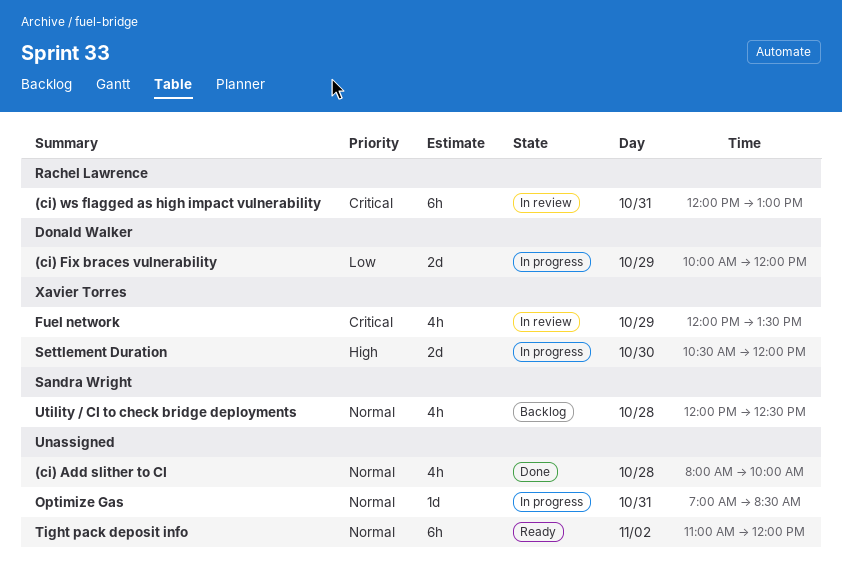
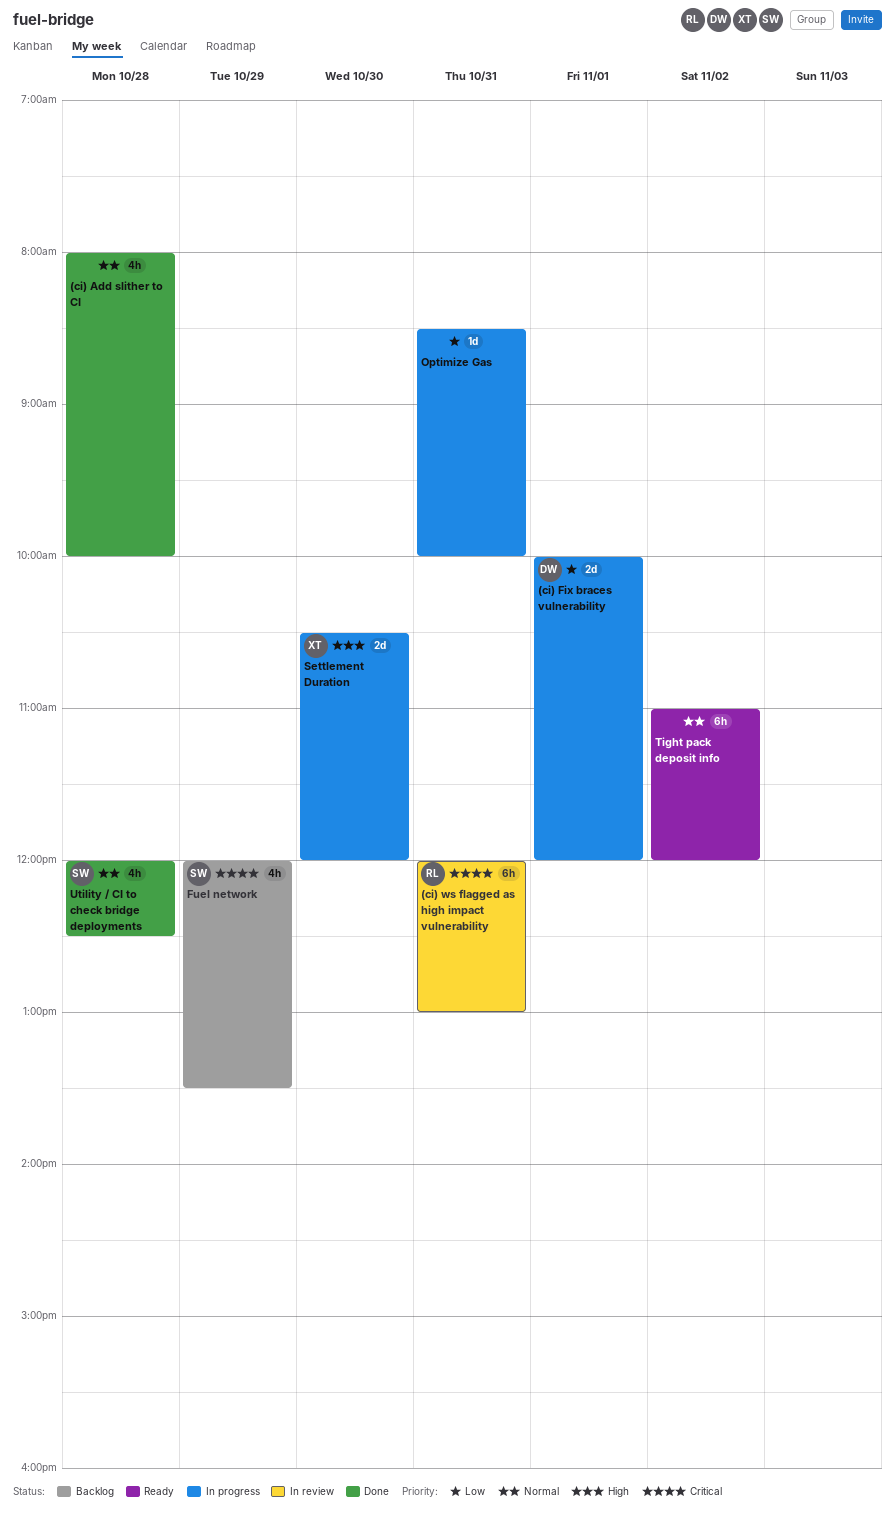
(ci) Fix braces vulnerability, day: Oct 29 -> Nov 1
Fuel network, status: In review -> Backlog
Fuel network, owner: Xavier Torres -> Sandra Wright
Optimize Gas, priority: Normal -> Low
Optimize Gas, begins: 07:00 -> 08:30
Optimize Gas, ends: 08:30 -> 10:00
Utility / CI to check bridge deployments, status: Backlog -> Done

